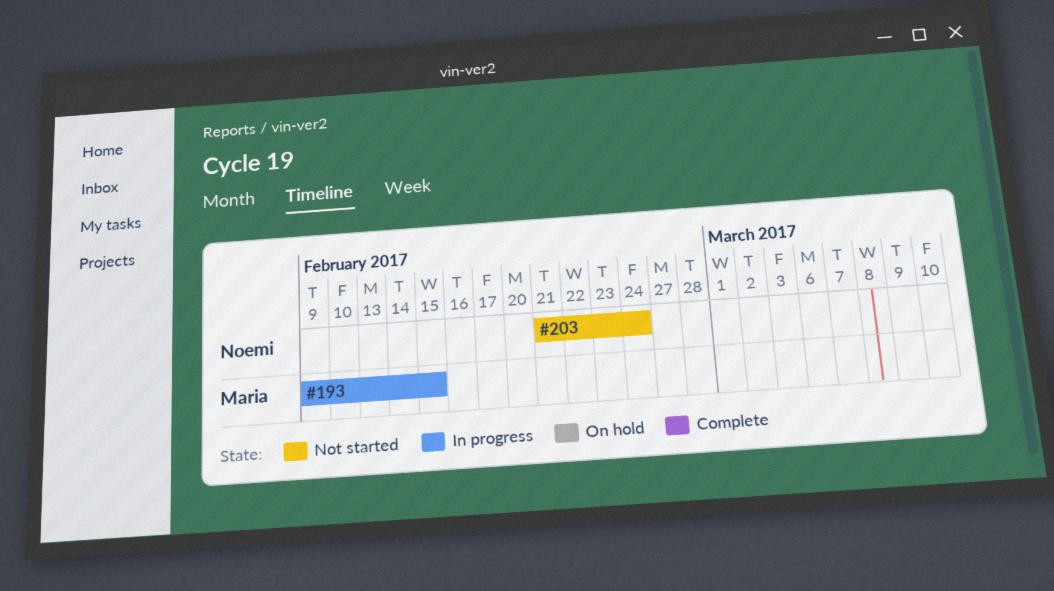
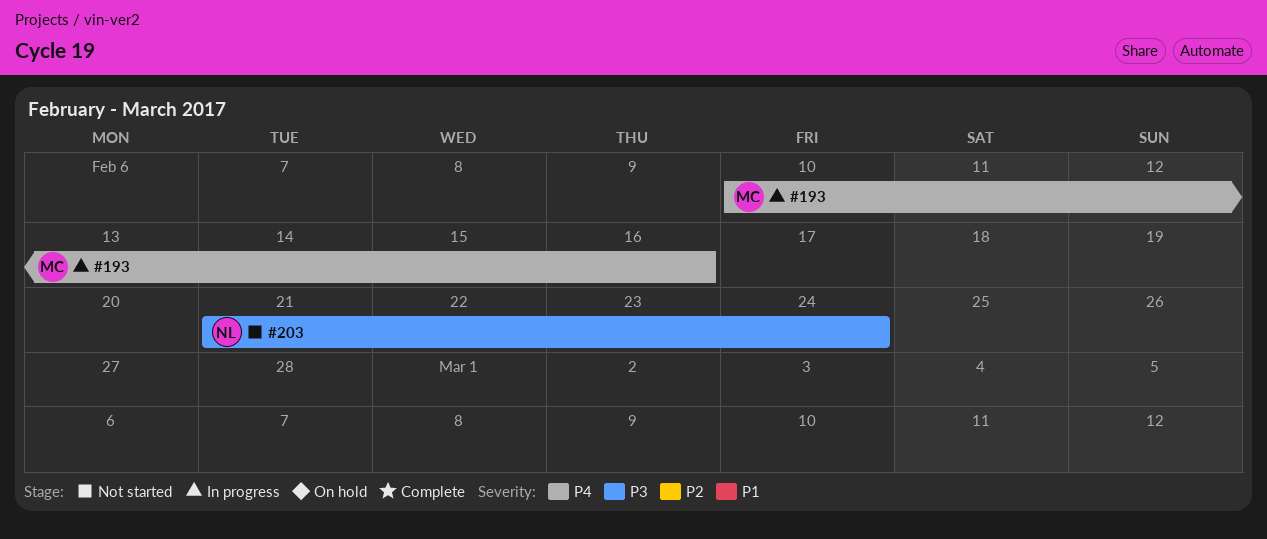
#193, start: Feb 9 -> Feb 10
#193, due: Feb 15 -> Feb 16

